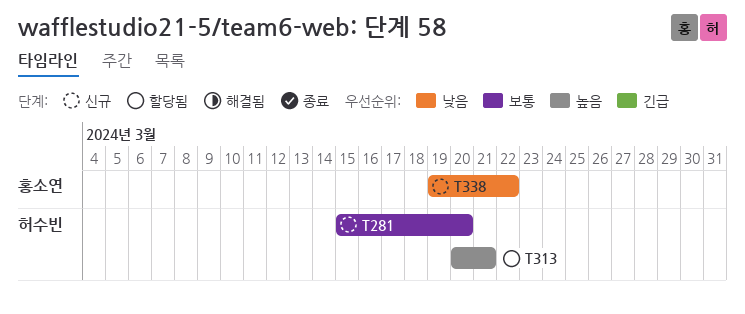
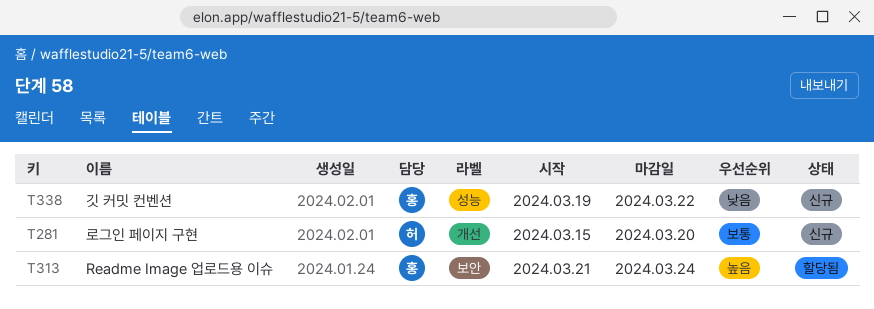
T313, owner: 허수빈 -> 홍소연
T313, start: Mar 20 -> Mar 21
T313, due: Mar 21 -> Mar 24

